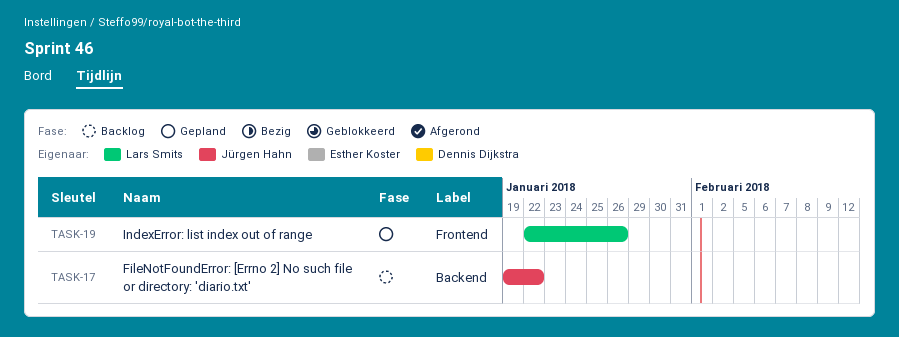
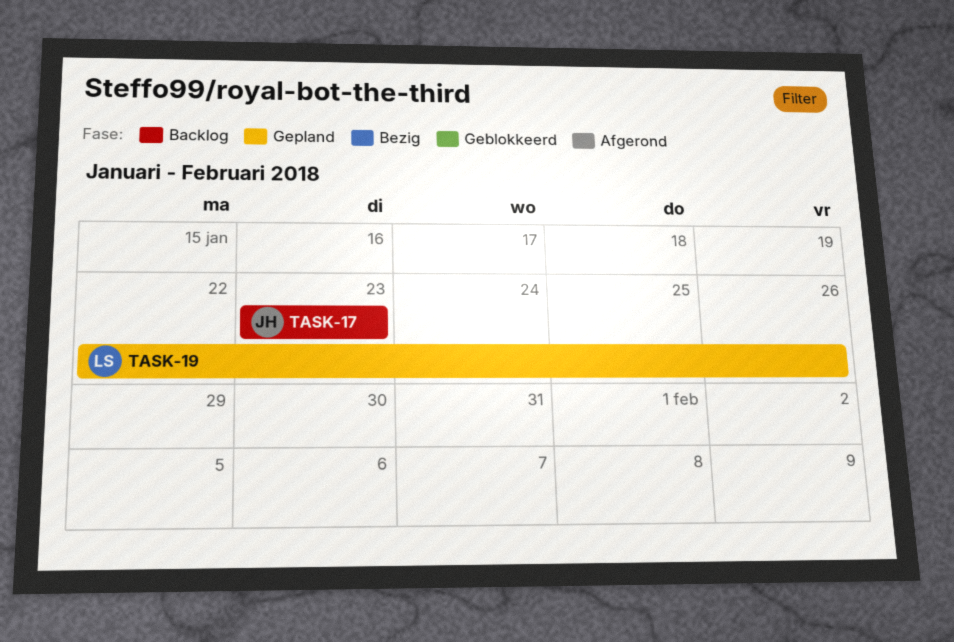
TASK-17, start: Jan 19 -> Jan 23
TASK-17, due: Jan 22 -> Jan 23

